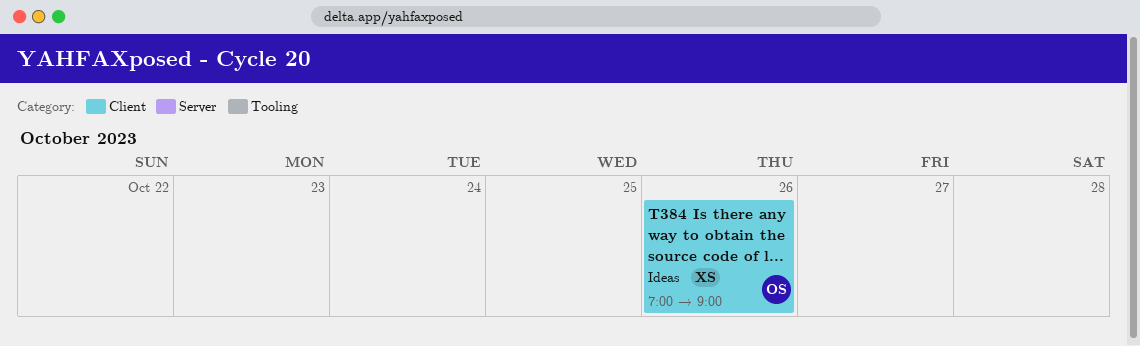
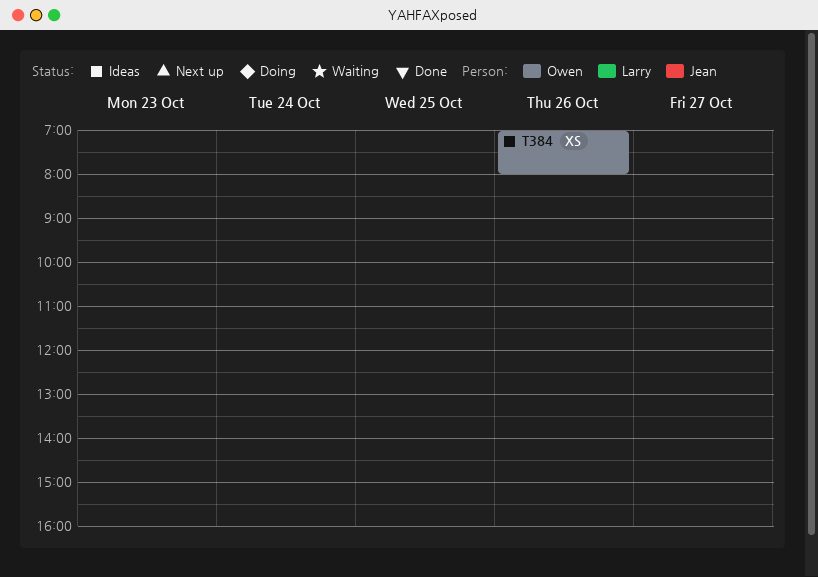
T384, ends: 09:00 -> 08:00

